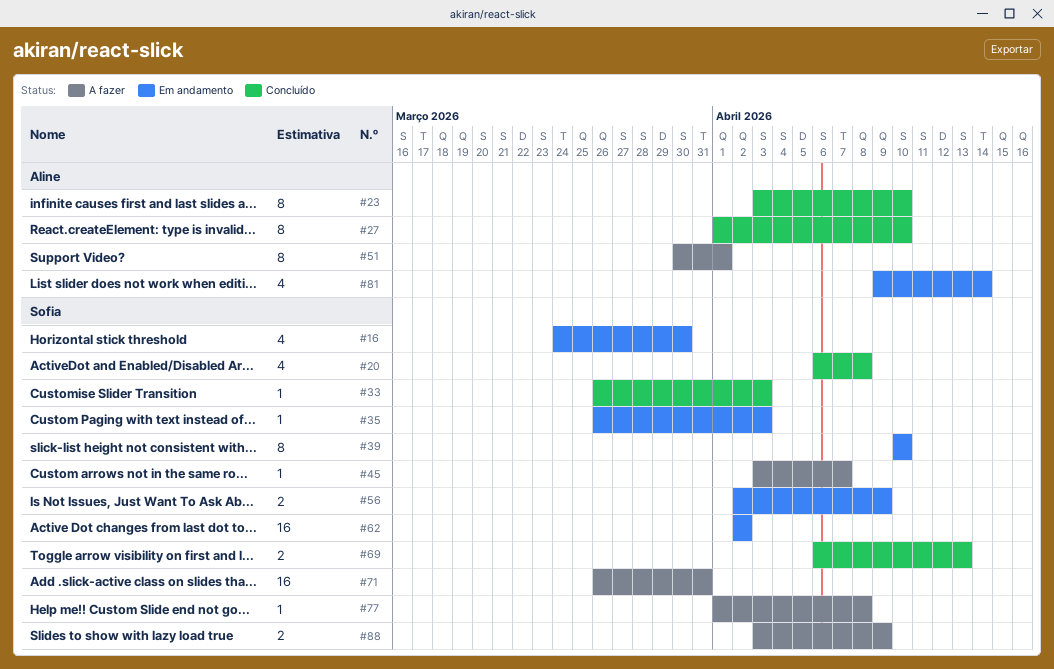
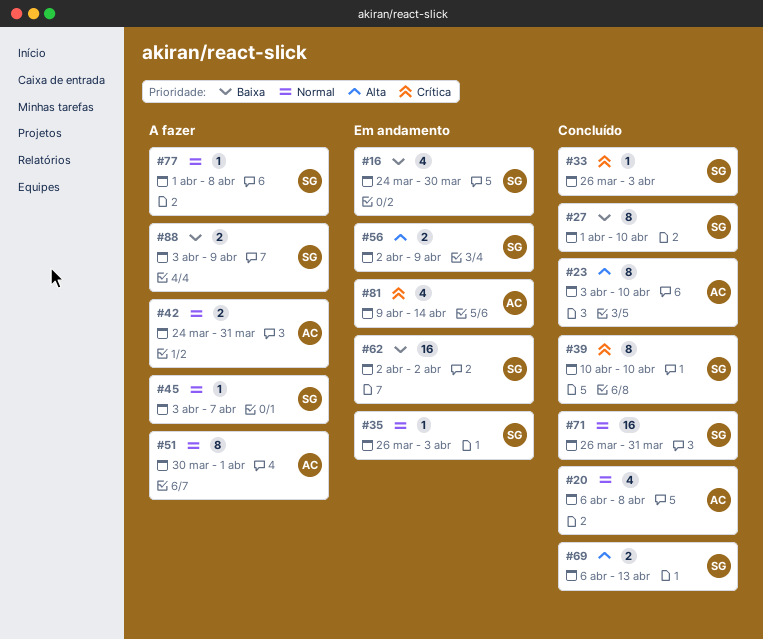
#20, owner: Sofia -> Aline
#27, owner: Aline -> Sofia
#39, status: Em andamento -> Concluído
#42: none -> present
#71, status: A fazer -> Concluído

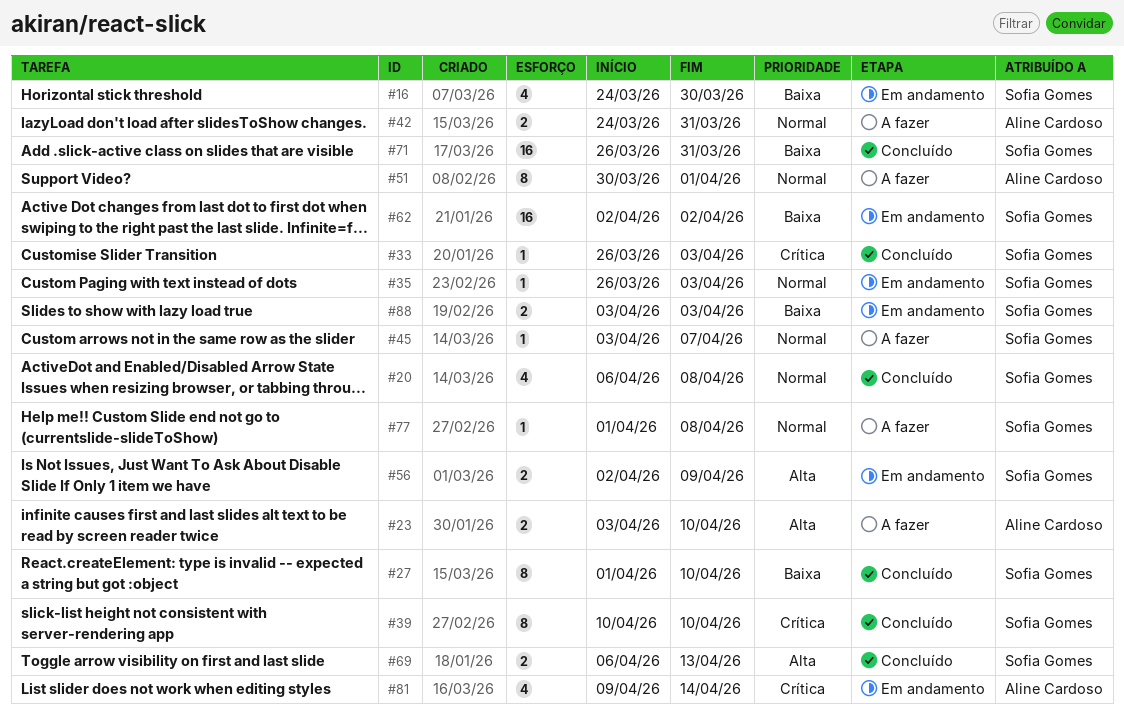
#20, owner: Aline Cardoso -> Sofia Gomes
#23, status: Concluído -> A fazer
#23, estimate: 8 -> 2
#71, priority: Normal -> Baixa
#88, status: A fazer -> Em andamento
#88, due: Apr 9 -> Apr 3

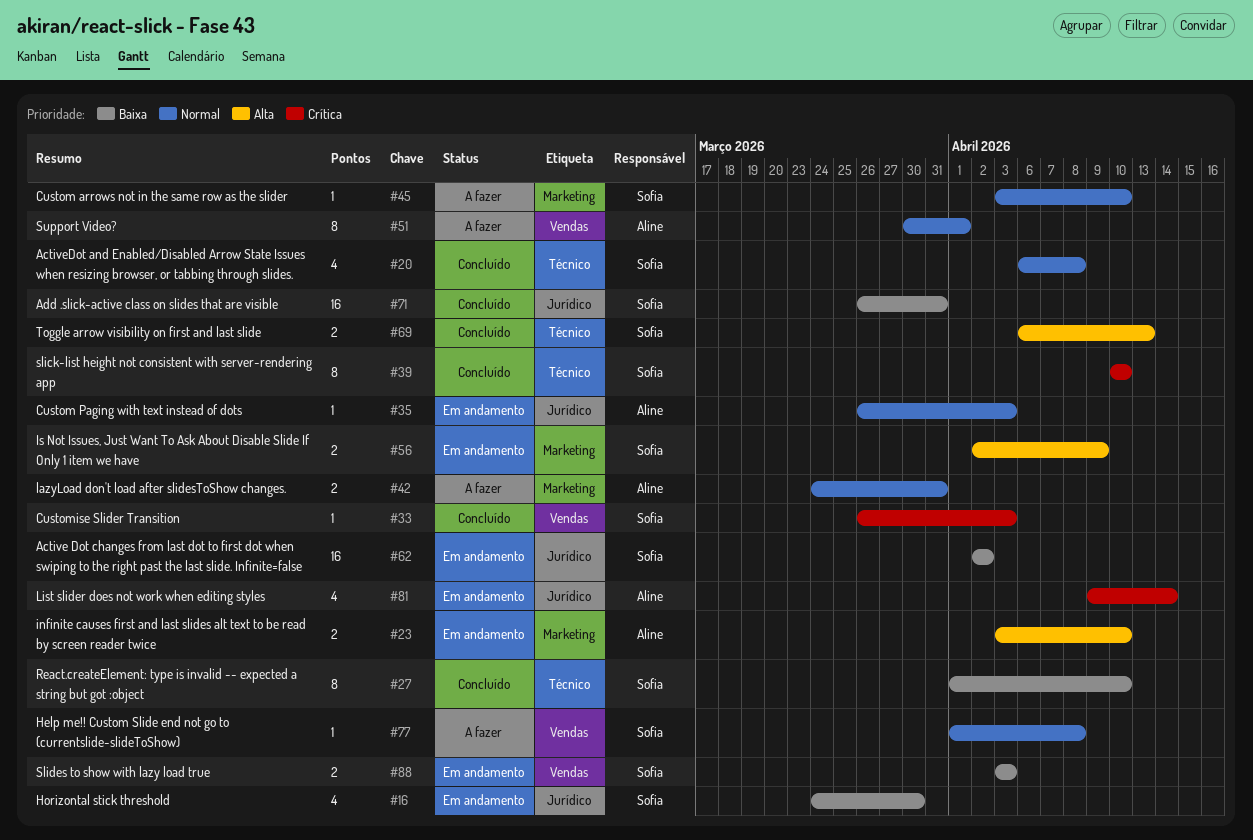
#23, status: A fazer -> Em andamento
#35, owner: Sofia Gomes -> Aline Cardoso
#45, due: Apr 7 -> Apr 10

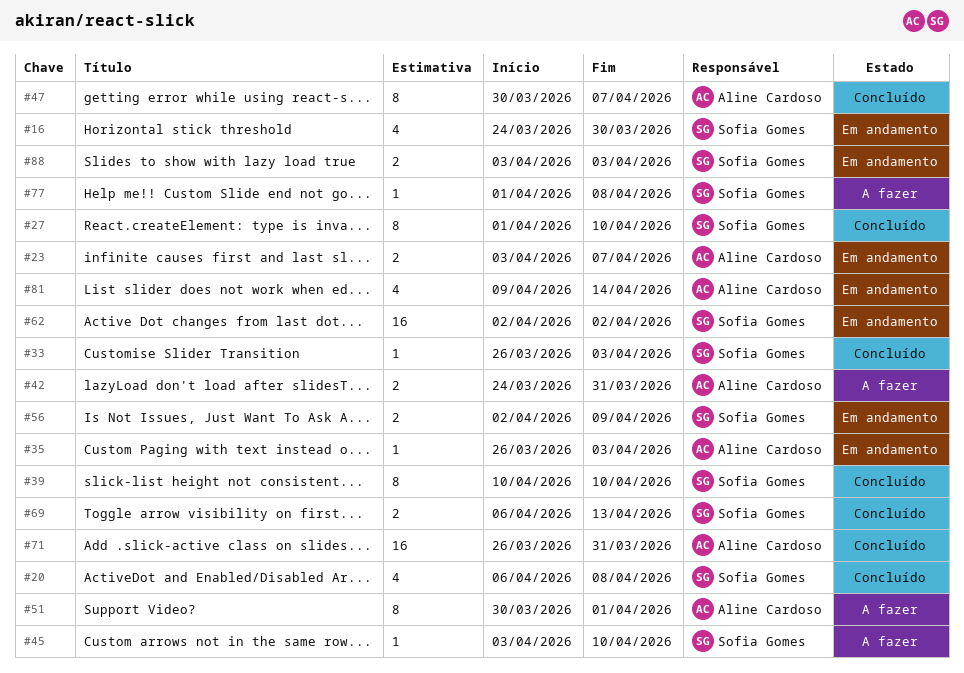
#23, due: Apr 10 -> Apr 7
#47: none -> present
#71, owner: Sofia Gomes -> Aline Cardoso

